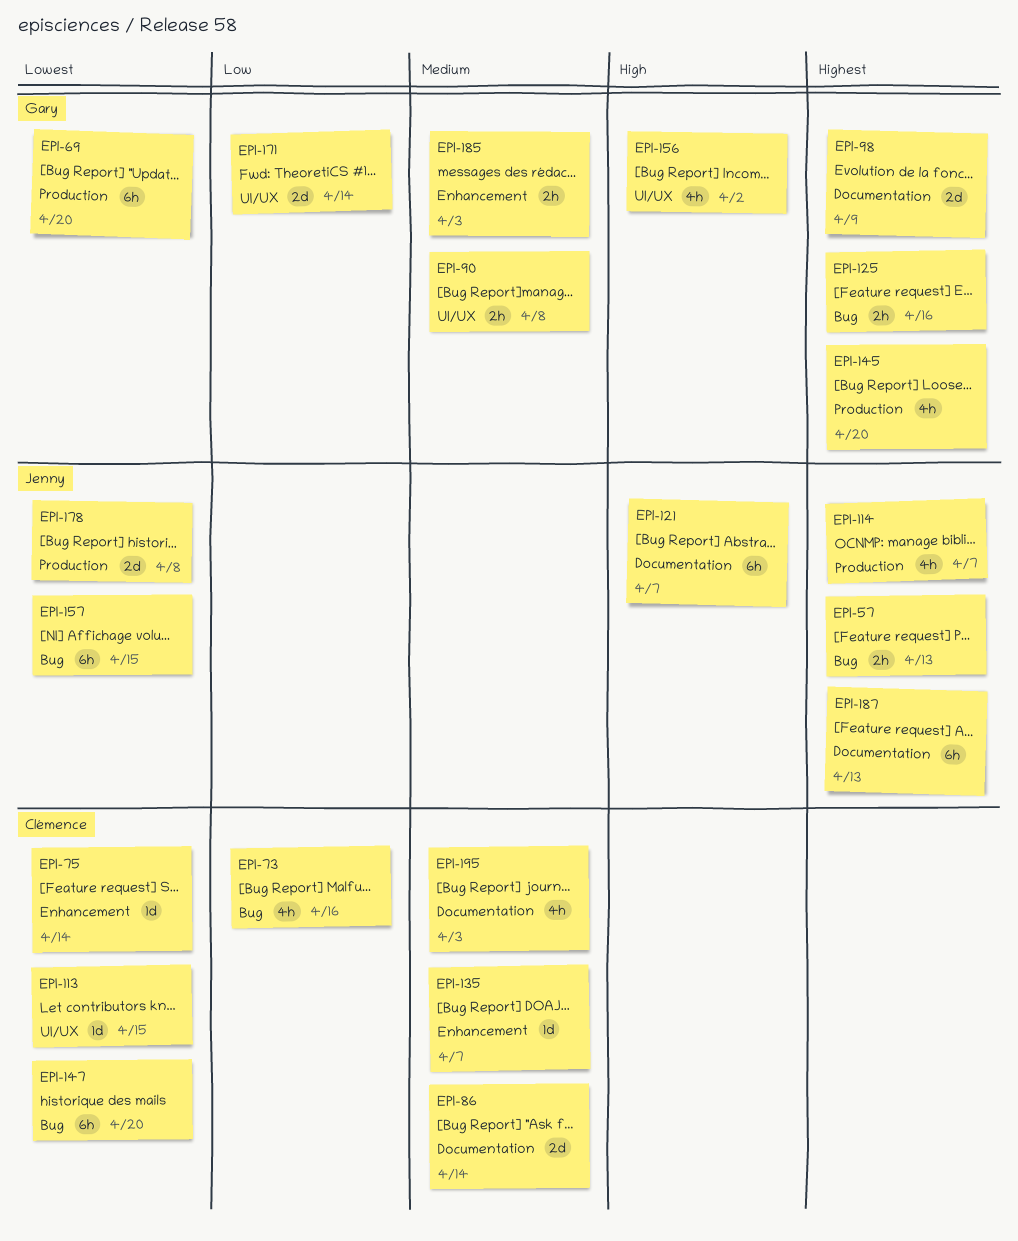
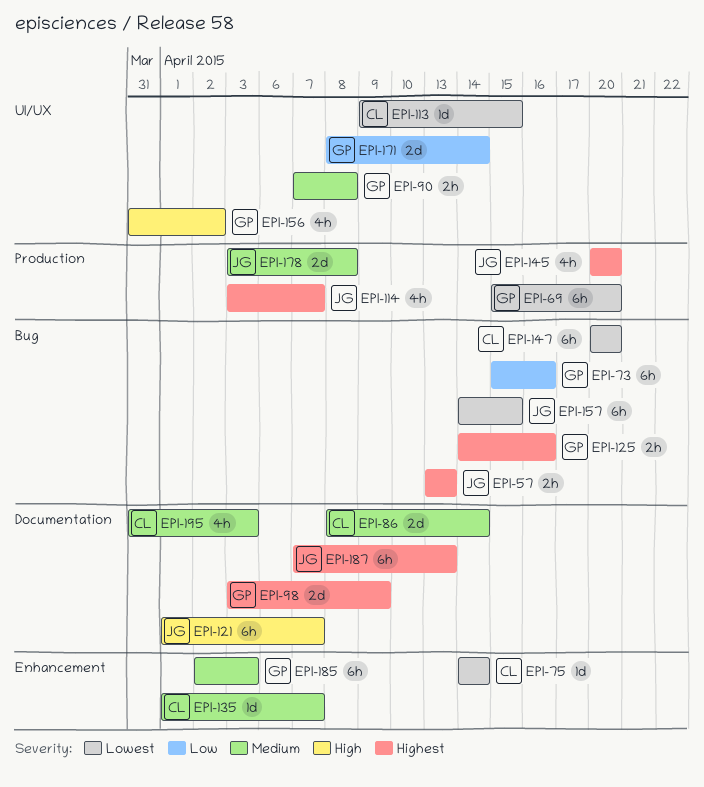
EPI-73, owner: Clémence -> Gary
EPI-73, estimate: 4h -> 6h
EPI-145, owner: Gary -> Jenny
EPI-178, priority: Lowest -> Medium
EPI-185, estimate: 2h -> 6h

